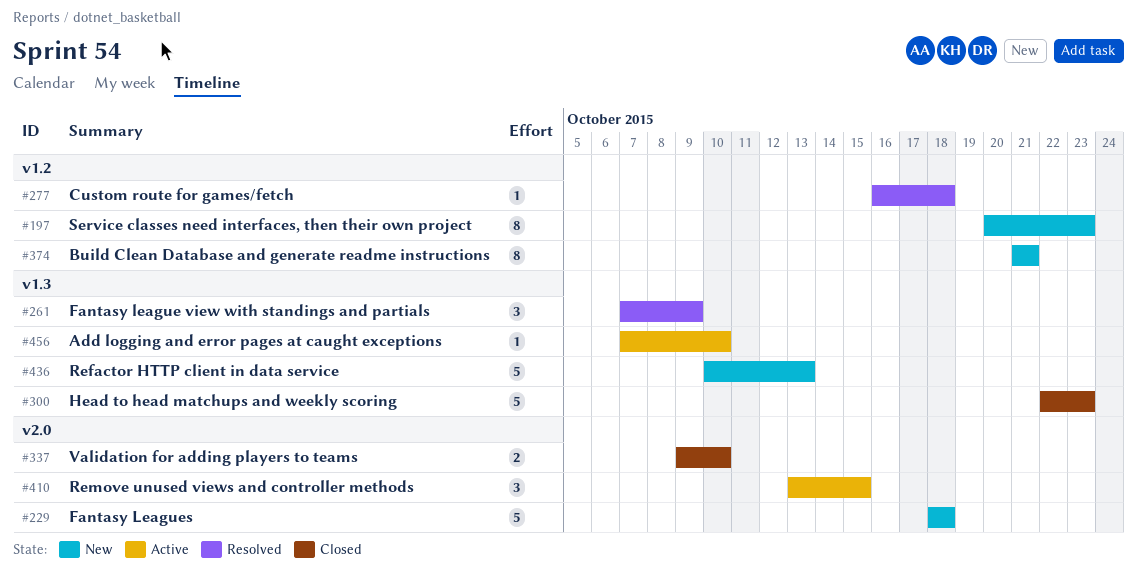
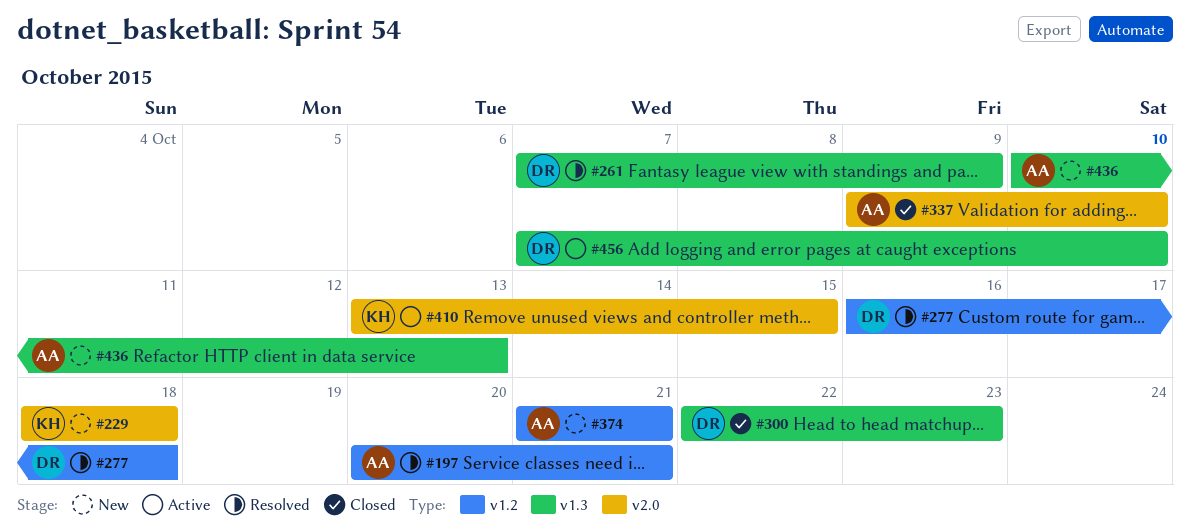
#197, status: New -> Resolved
#197, due: Oct 23 -> Oct 21

